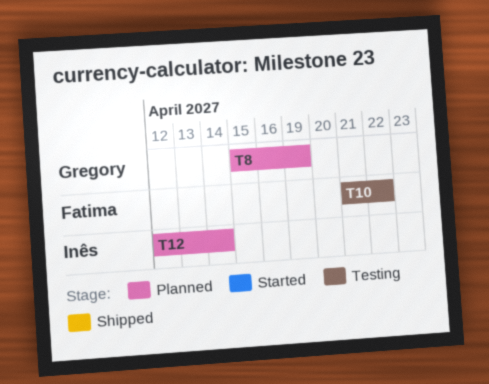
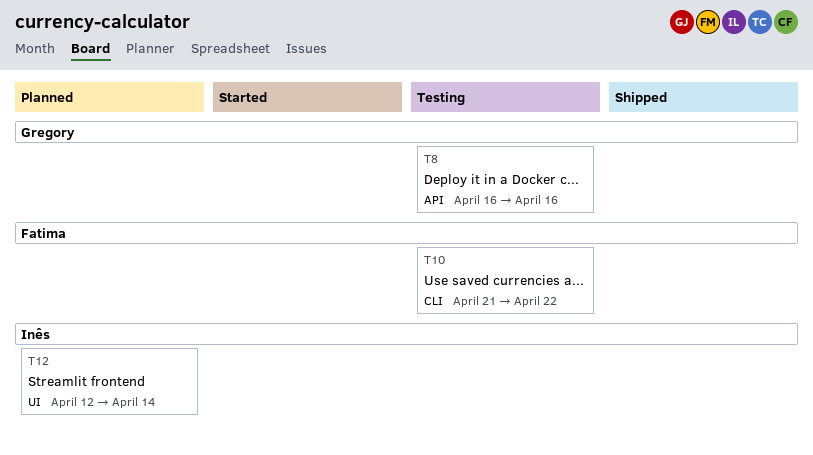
T8, status: Planned -> Testing
T8, start: Apr 15 -> Apr 16
T8, due: Apr 19 -> Apr 16

